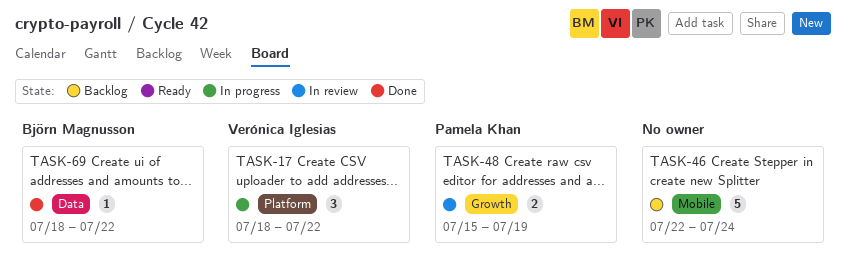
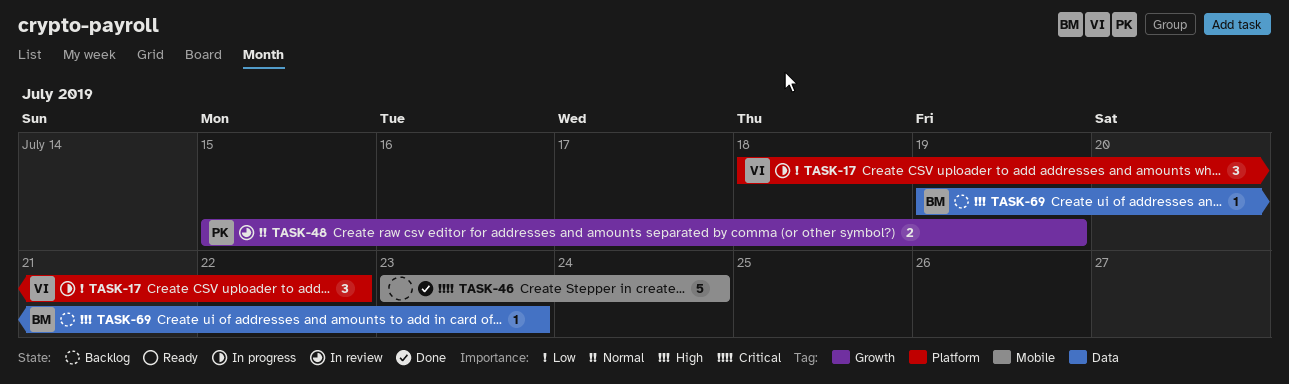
TASK-46, status: Backlog -> Done
TASK-46, start: Jul 22 -> Jul 23
TASK-69, status: Done -> Backlog
TASK-69, start: Jul 18 -> Jul 19
TASK-69, due: Jul 22 -> Jul 23

